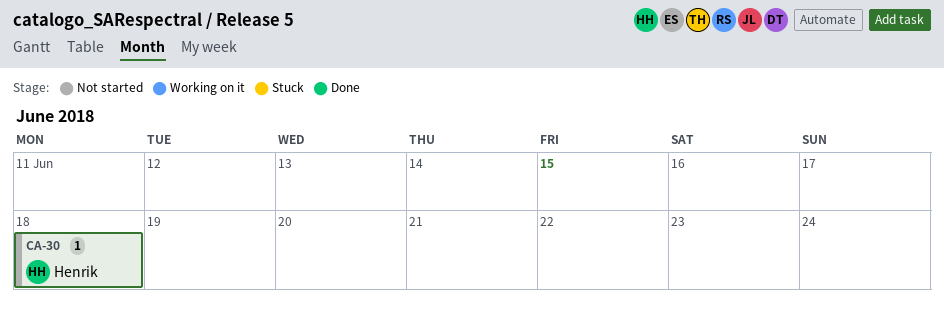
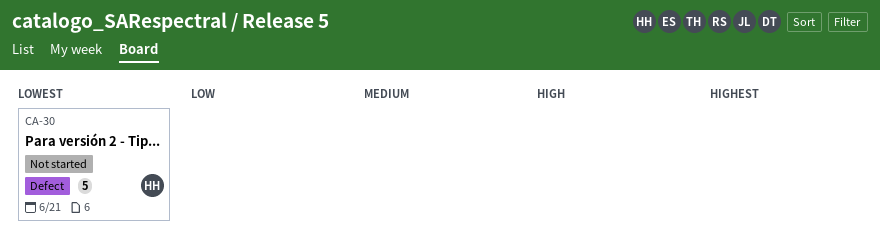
CA-30, estimate: 1 -> 5
CA-30, due: Jun 18 -> Jun 21

